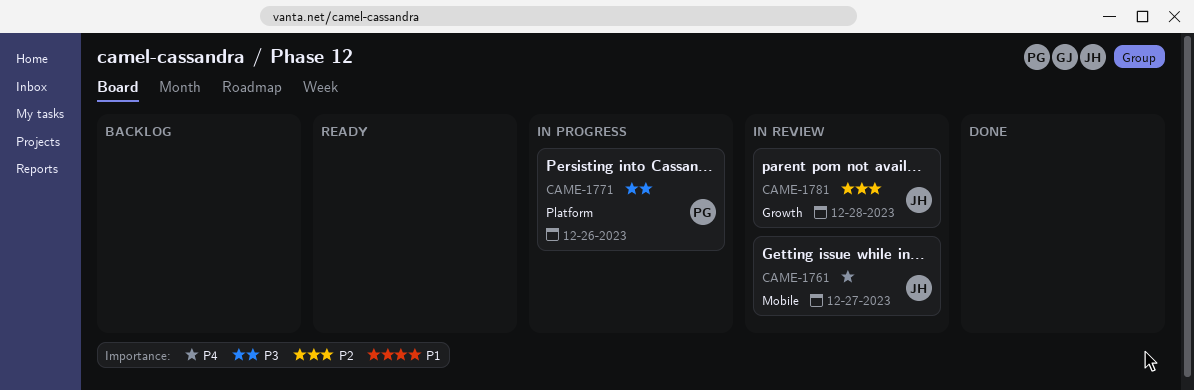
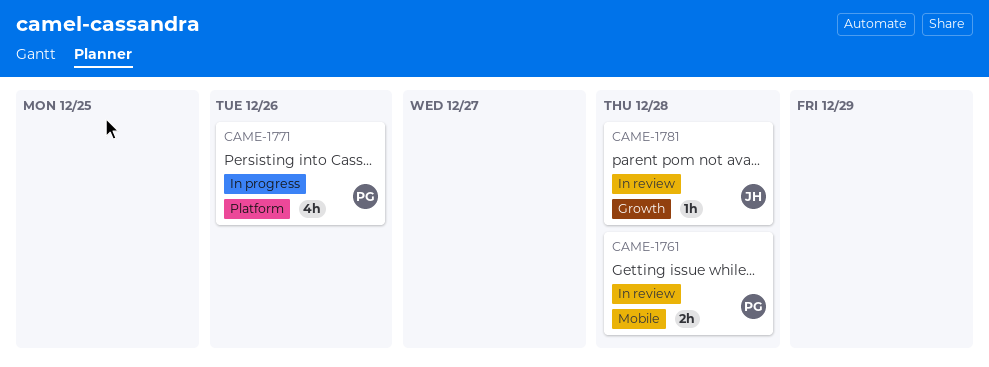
CAME-1761, owner: JH -> PG
CAME-1761, due: Dec 27 -> Dec 28

